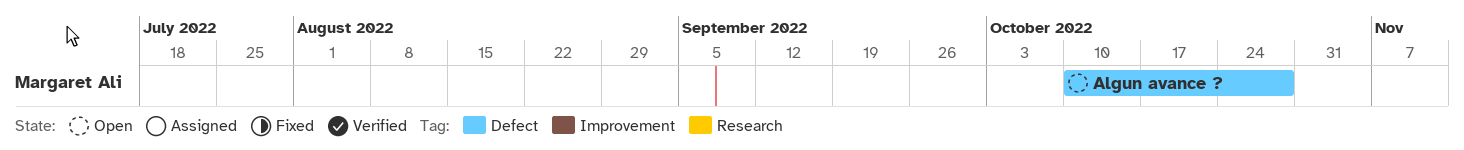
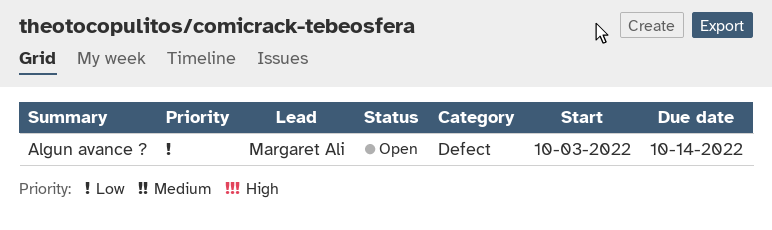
Algun avance ?, start: Oct 10 -> Oct 3
Algun avance ?, due: Oct 28 -> Oct 14

